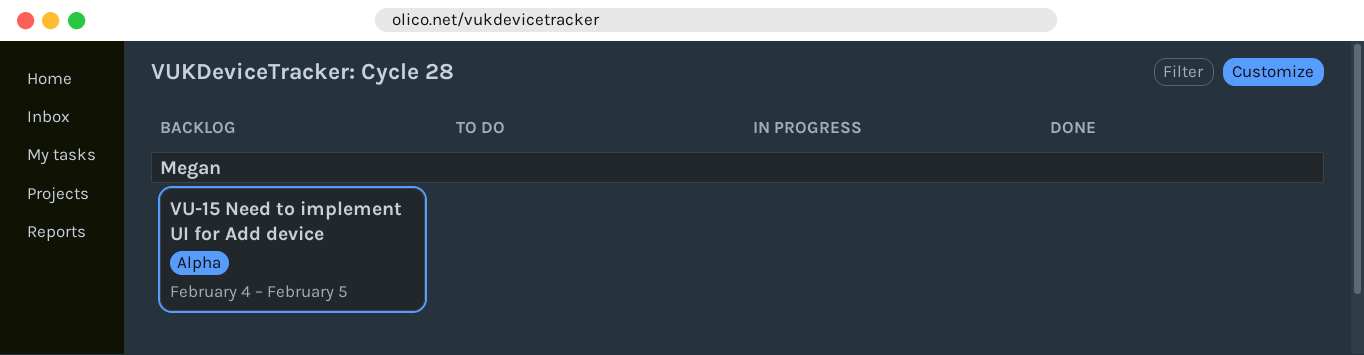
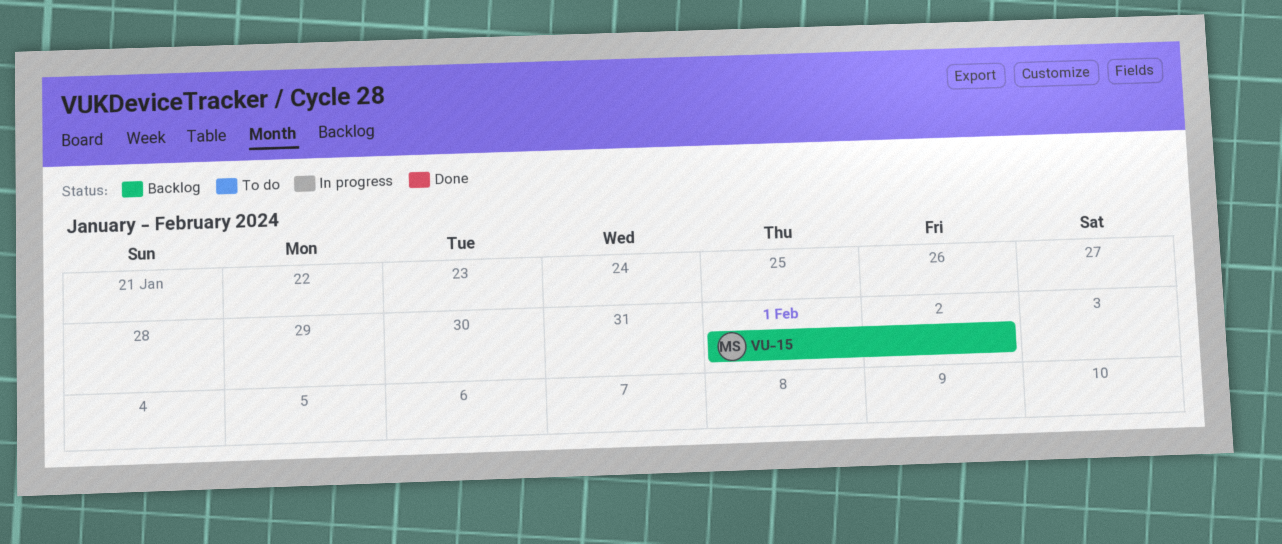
VU-15, start: Feb 4 -> Feb 1
VU-15, due: Feb 5 -> Feb 2

